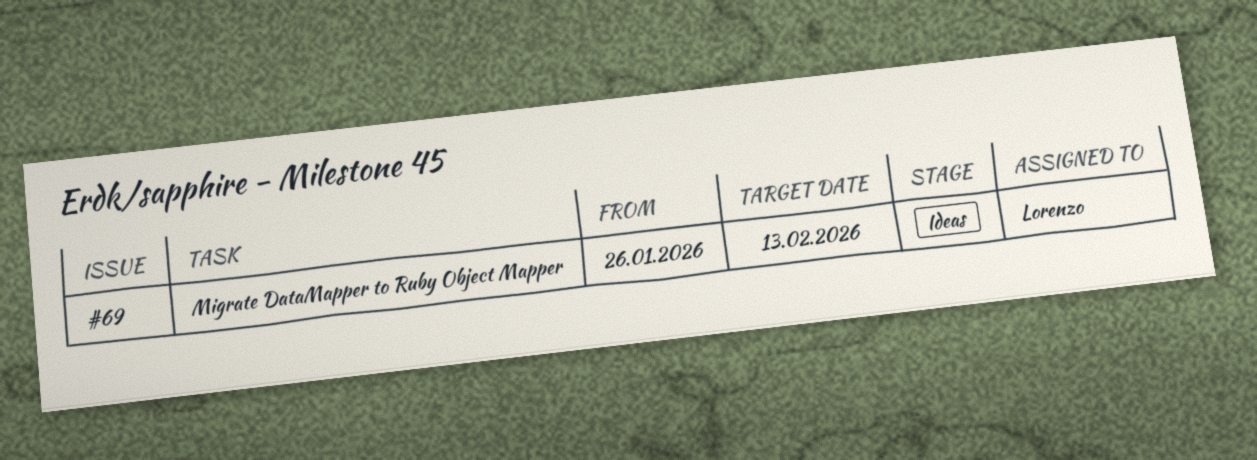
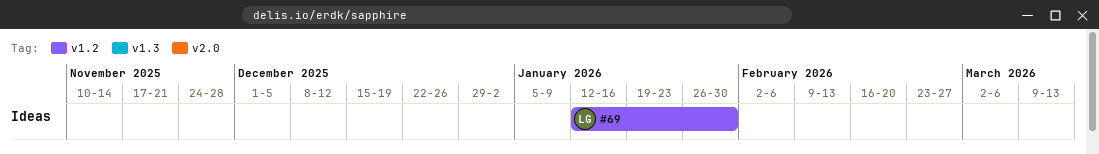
#69, start: Jan 26 -> Jan 12
#69, due: Feb 13 -> Jan 30

